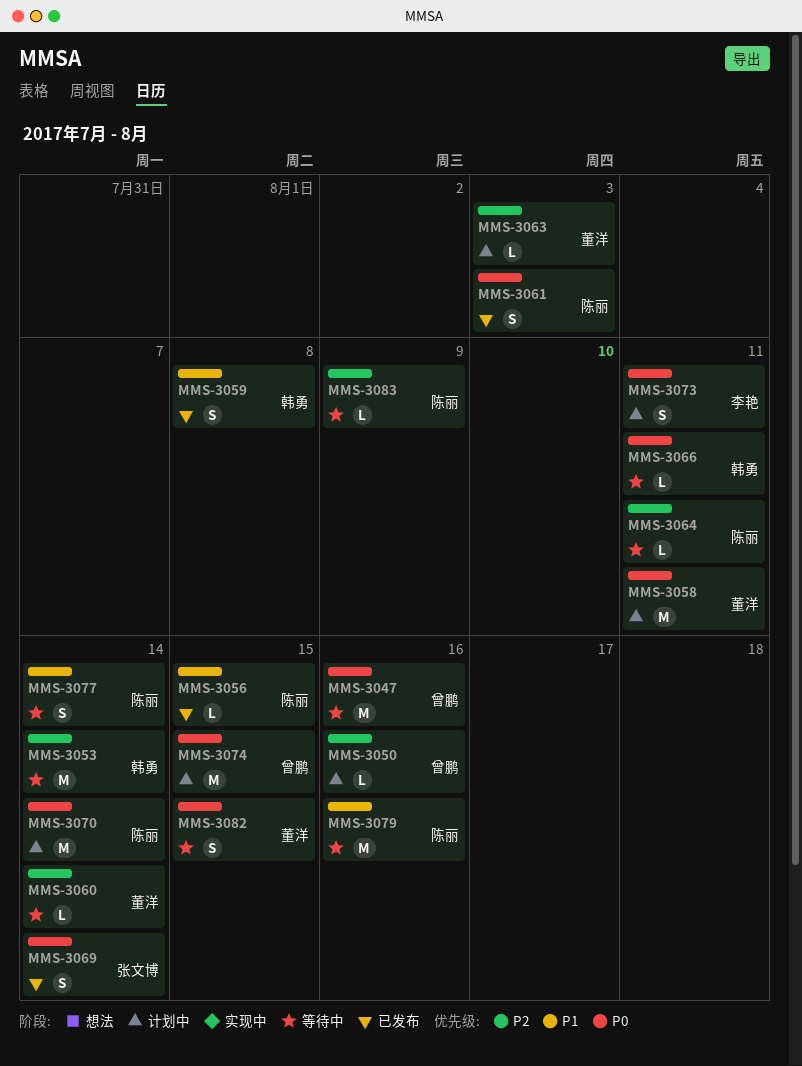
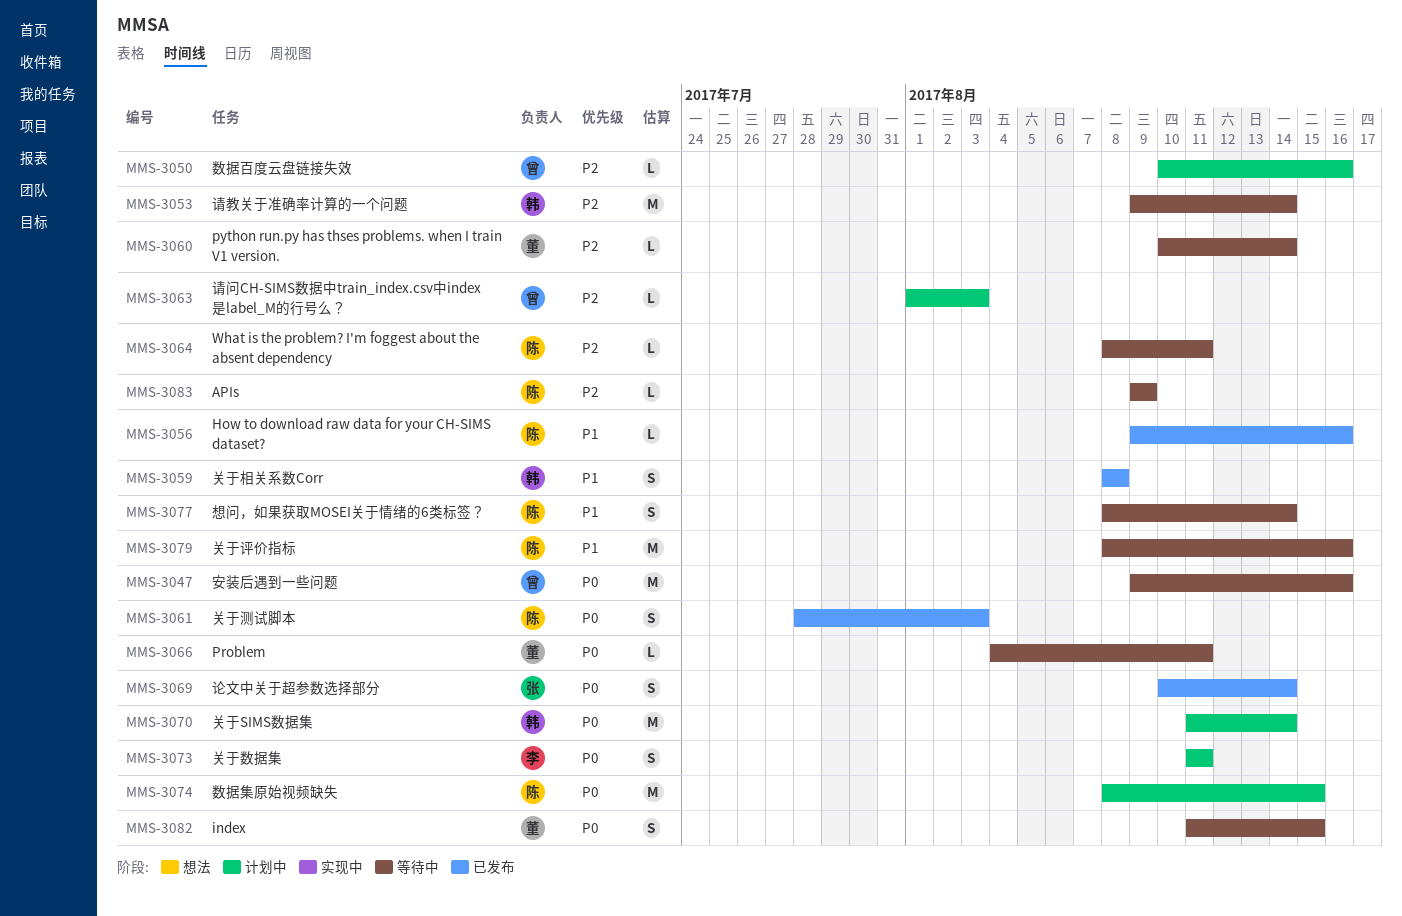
MMS-3056, due: Aug 15 -> Aug 16
MMS-3058: present -> none
MMS-3063, owner: 董洋 -> 曾鹏
MMS-3066, owner: 韩勇 -> 董洋
MMS-3070, owner: 陈丽 -> 韩勇
MMS-3074, owner: 曾鹏 -> 陈丽

